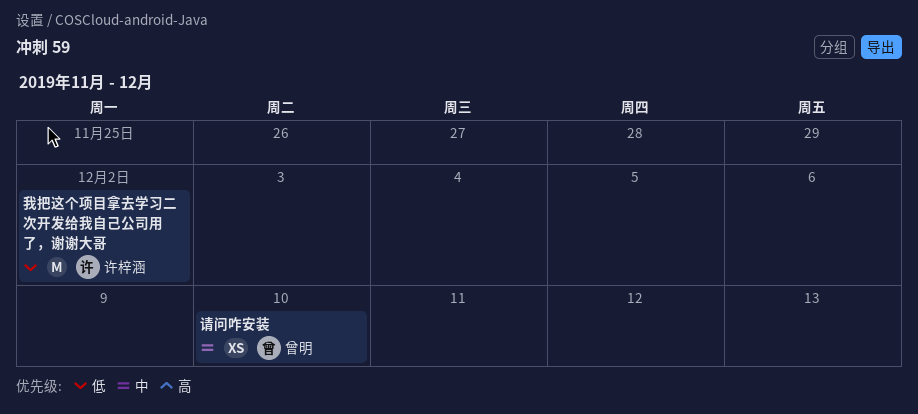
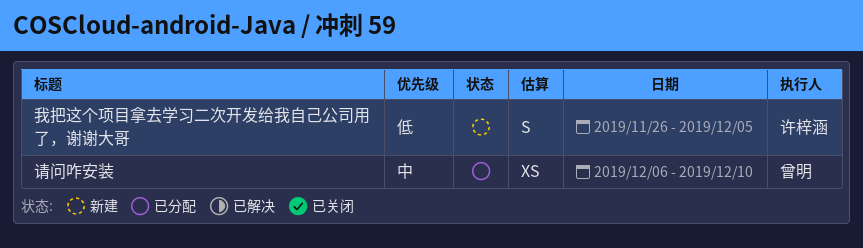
我把这个项目拿去学习二次开发给我自己公司用了，谢谢大哥, estimate: M -> S
我把这个项目拿去学习二次开发给我自己公司用了，谢谢大哥, due: Dec 2 -> Dec 5

